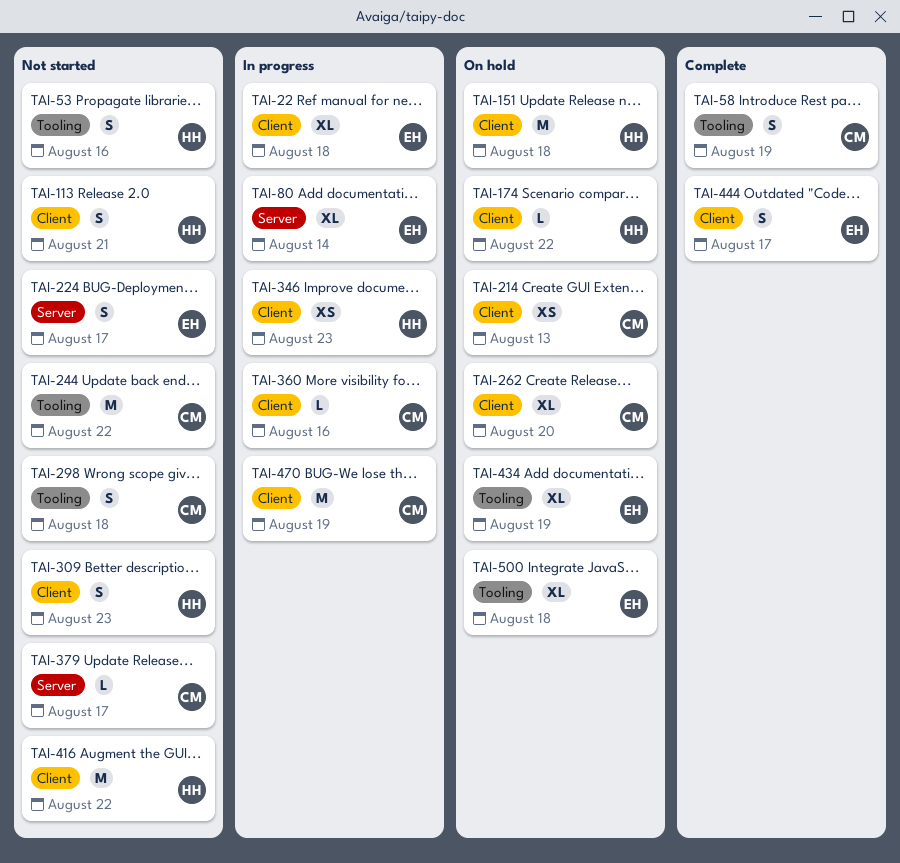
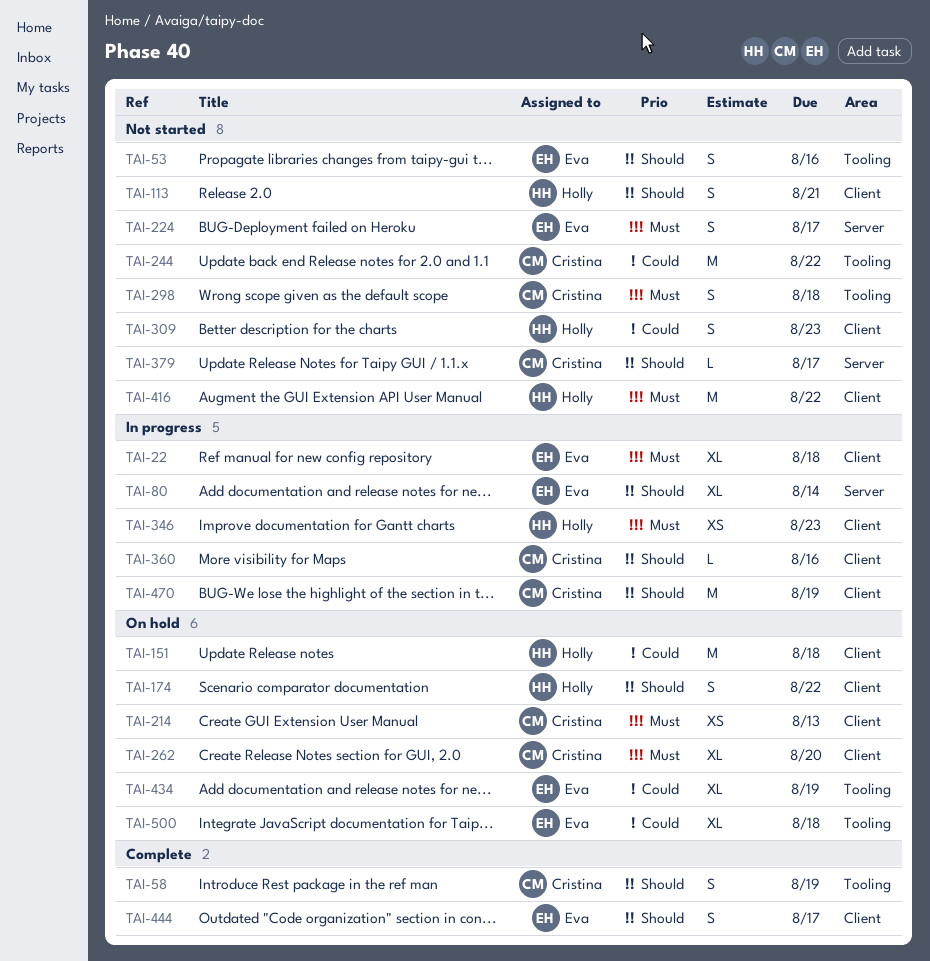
TAI-53, owner: Holly -> Eva
TAI-174, estimate: L -> S

